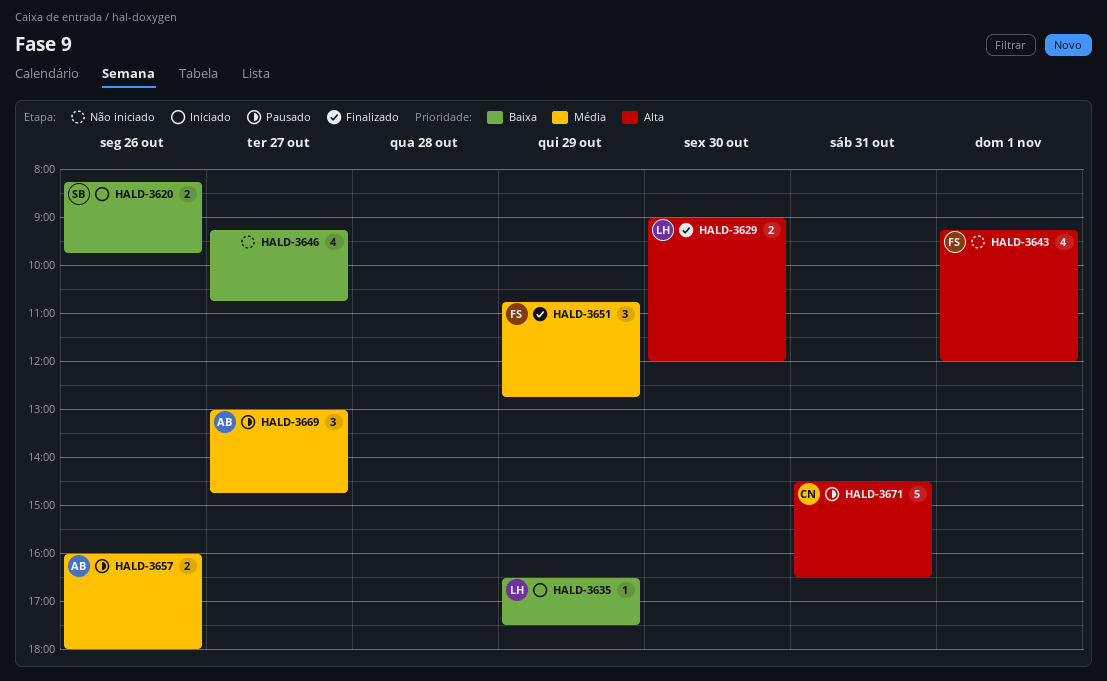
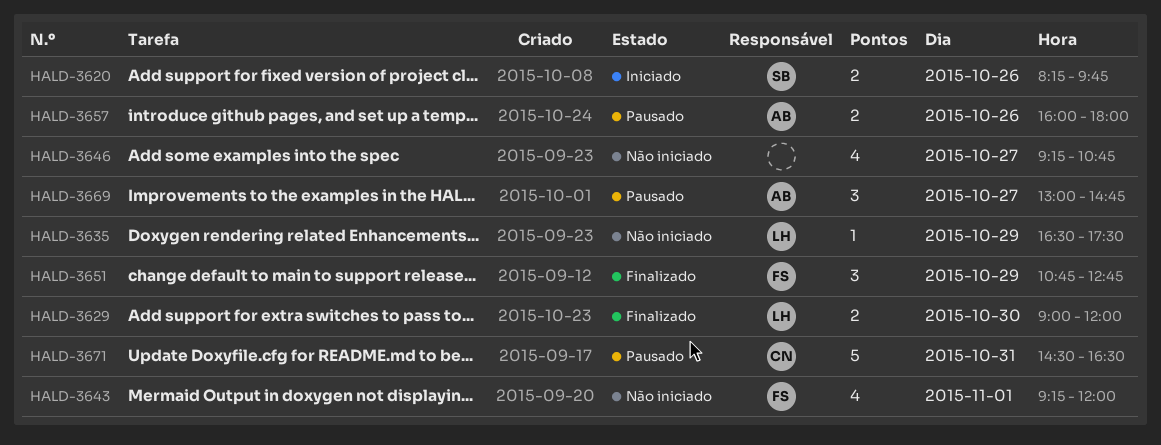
HALD-3635, status: Iniciado -> Não iniciado

